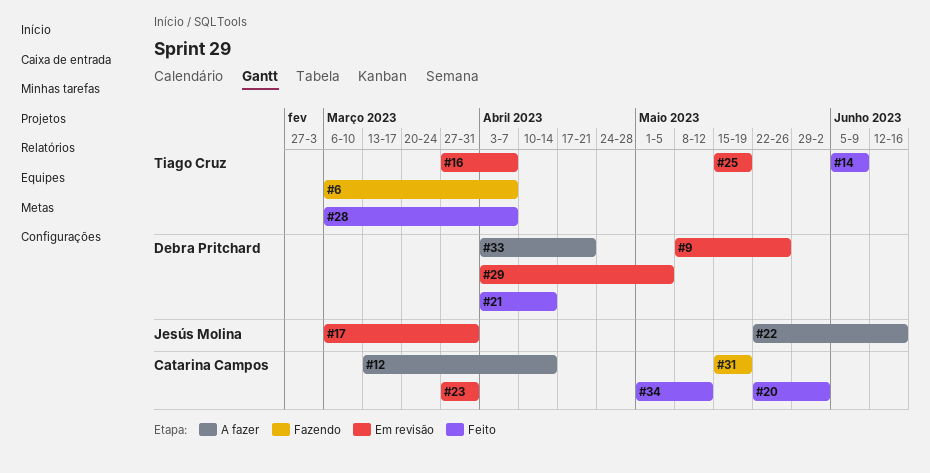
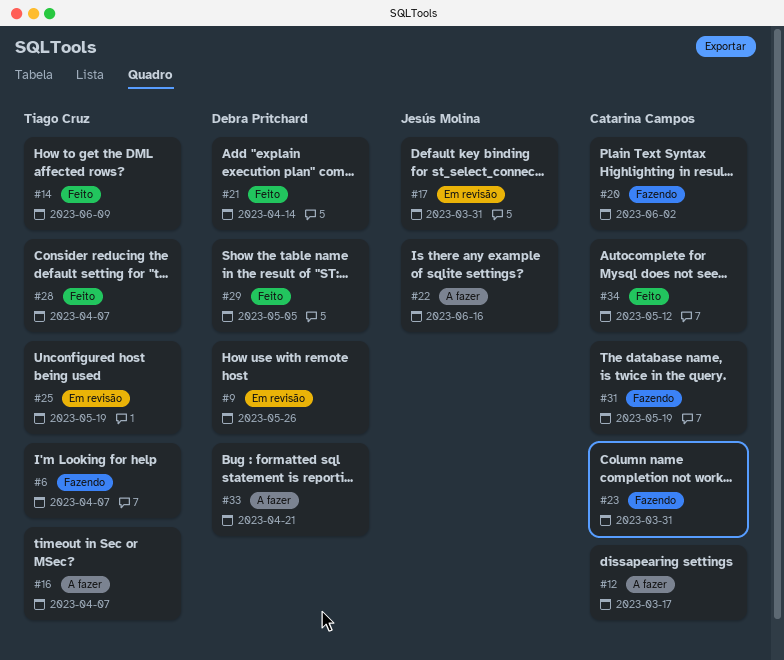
#12, due: Apr 14 -> Mar 17
#16, status: Em revisão -> A fazer
#20, status: Feito -> Fazendo
#23, status: Em revisão -> Fazendo
#29, status: Em revisão -> Feito

